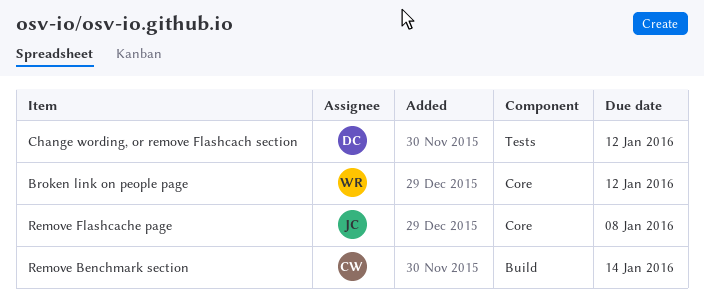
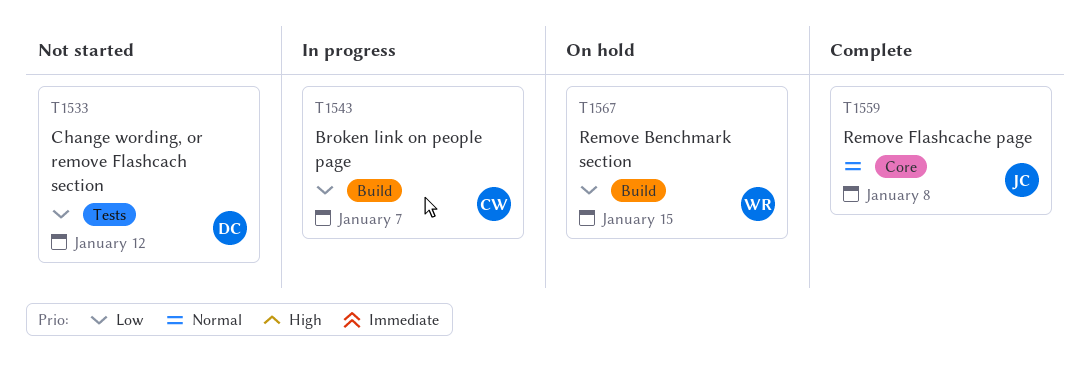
Broken link on people page, owner: WR -> CW
Broken link on people page, label: Core -> Build
Broken link on people page, due: Jan 12 -> Jan 7
Remove Benchmark section, owner: CW -> WR
Remove Benchmark section, due: Jan 14 -> Jan 15

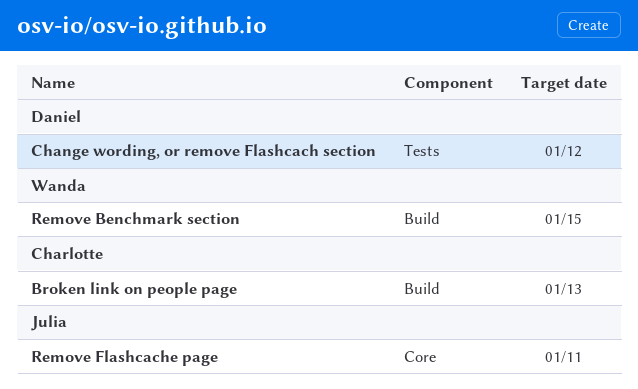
Broken link on people page, due: Jan 7 -> Jan 13
Remove Flashcache page, due: Jan 8 -> Jan 11

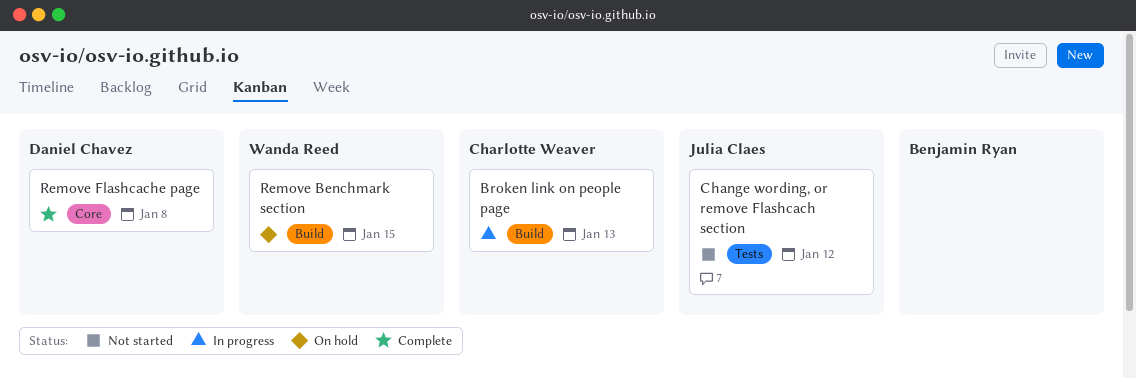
Change wording, or remove Flashcach section, owner: Daniel Chavez -> Julia Claes
Remove Flashcache page, owner: Julia Claes -> Daniel Chavez
Remove Flashcache page, due: Jan 11 -> Jan 8

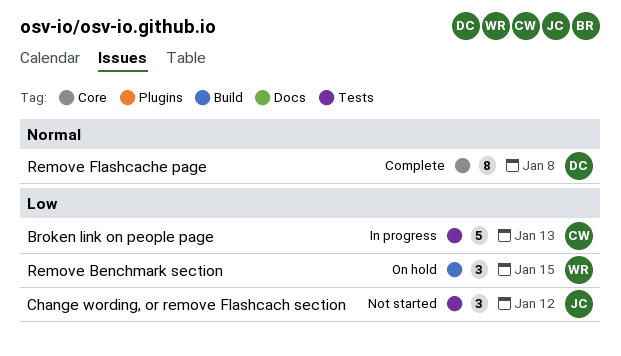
Broken link on people page, label: Build -> Tests

